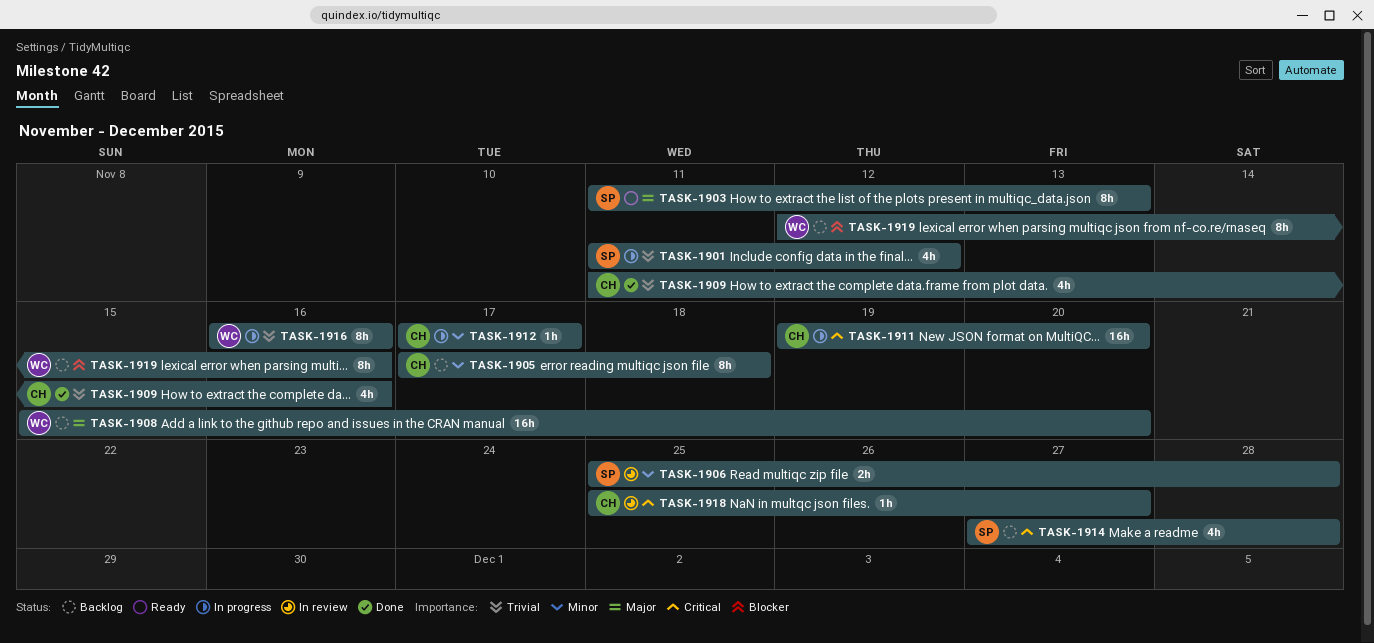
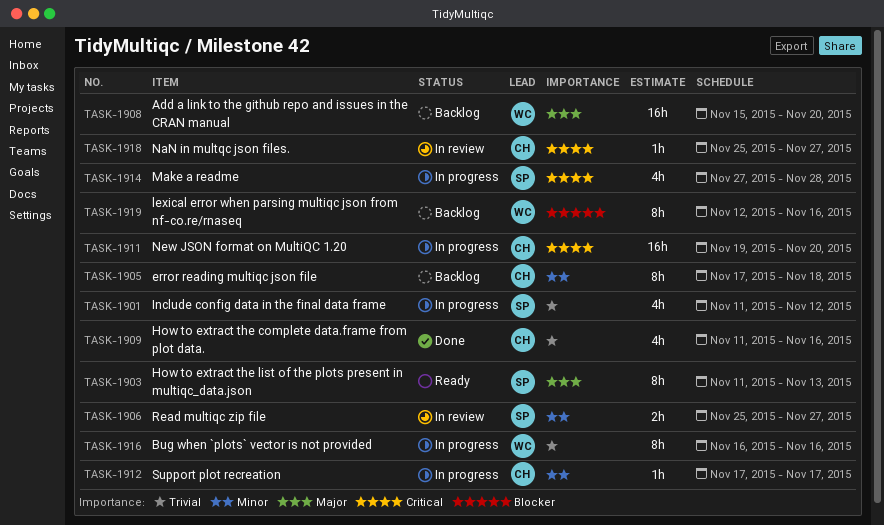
TASK-1906, due: Nov 28 -> Nov 27
TASK-1914, status: Backlog -> In progress

